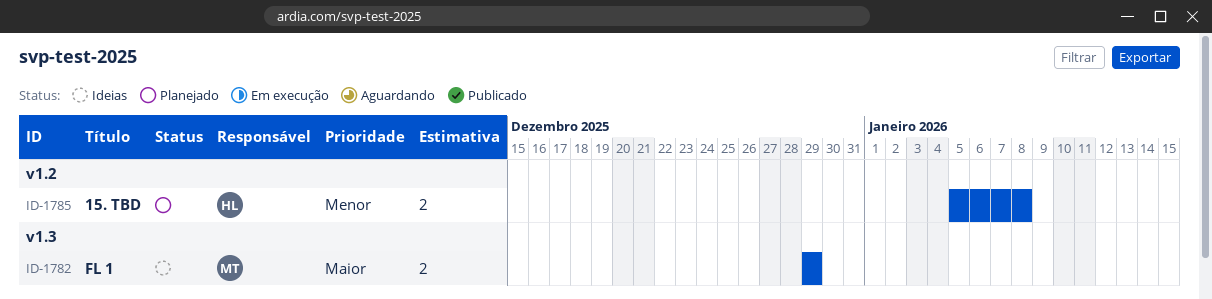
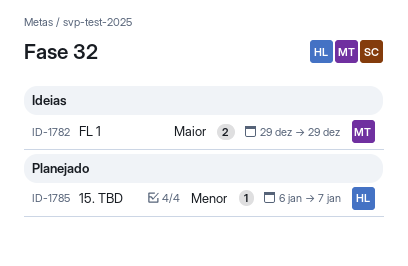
ID-1785, estimate: 2 -> 1
ID-1785, start: Jan 5 -> Jan 6
ID-1785, due: Jan 8 -> Jan 7

